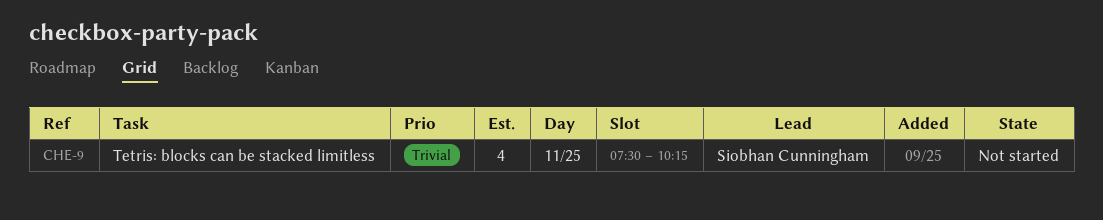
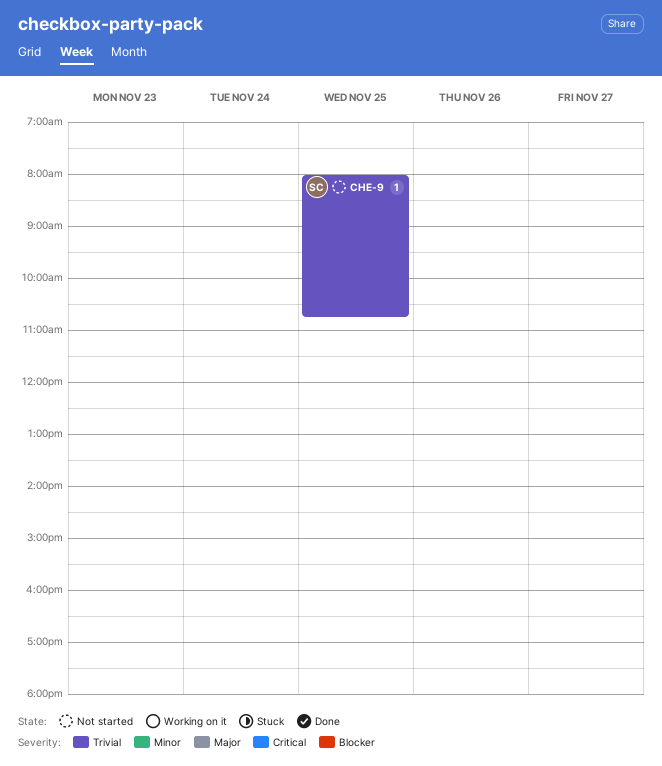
CHE-9, estimate: 4 -> 1
CHE-9, begins: 07:30 -> 08:00
CHE-9, ends: 10:15 -> 10:45

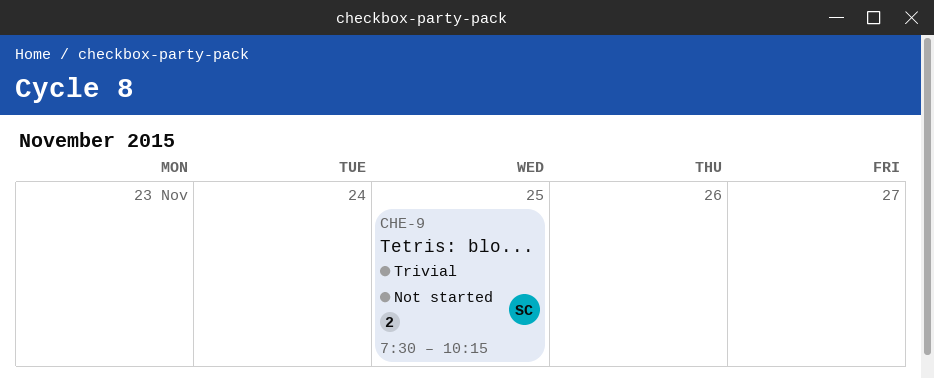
CHE-9, estimate: 1 -> 2
CHE-9, begins: 08:00 -> 07:30
CHE-9, ends: 10:45 -> 10:15

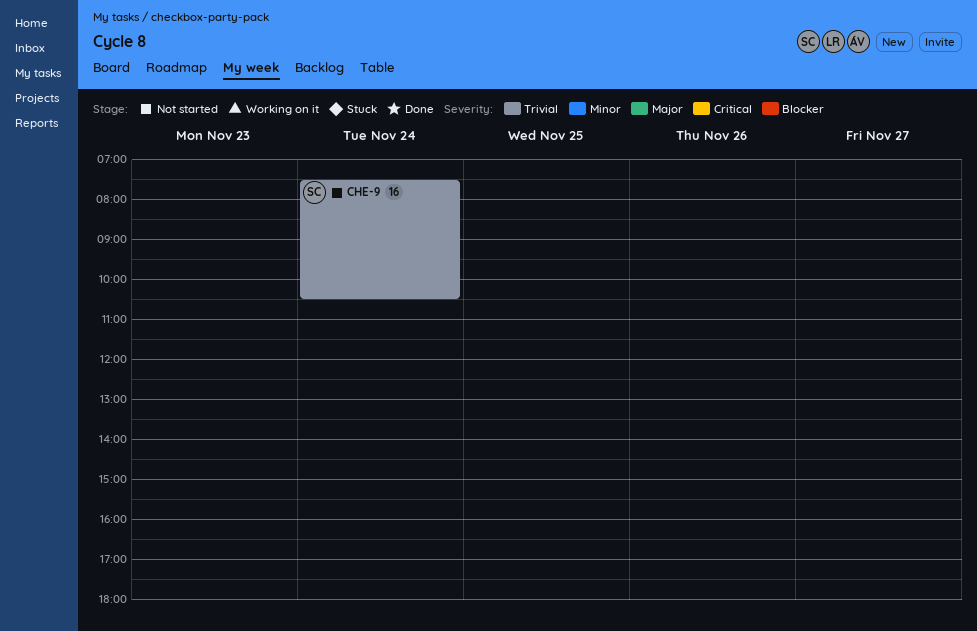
CHE-9, estimate: 2 -> 16
CHE-9, day: Nov 25 -> Nov 24
CHE-9, ends: 10:15 -> 10:30

